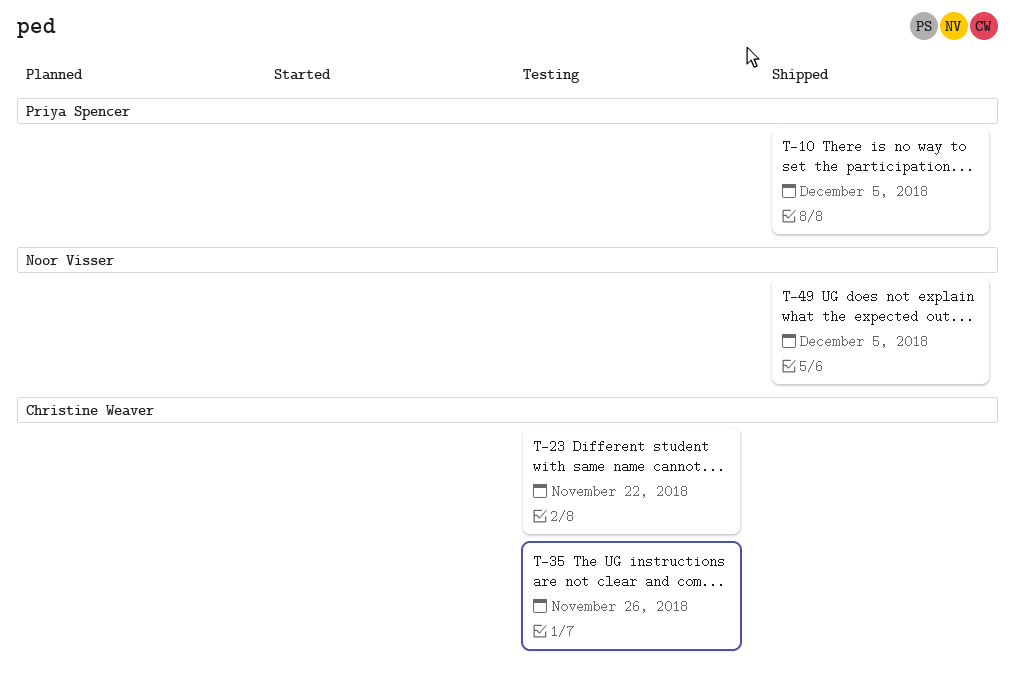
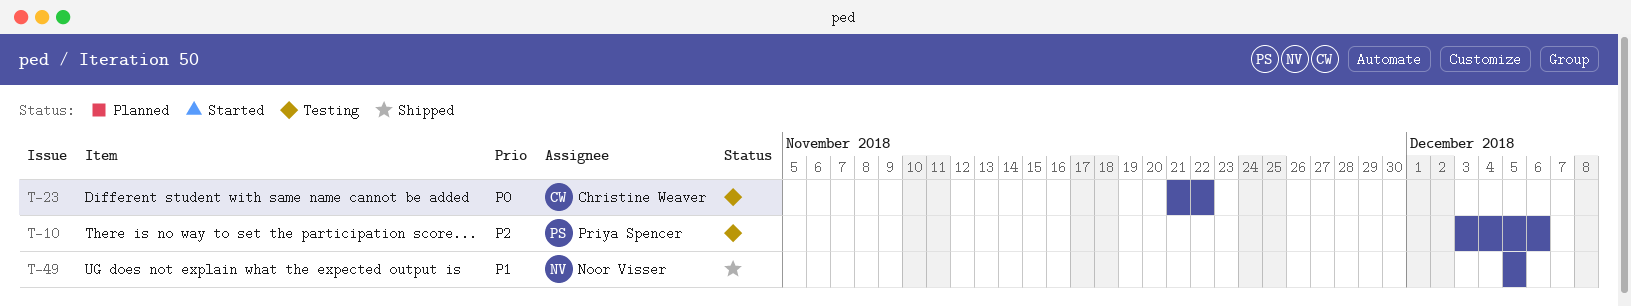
T-10, status: Shipped -> Testing
T-10, due: Dec 5 -> Dec 6
T-35: present -> none

